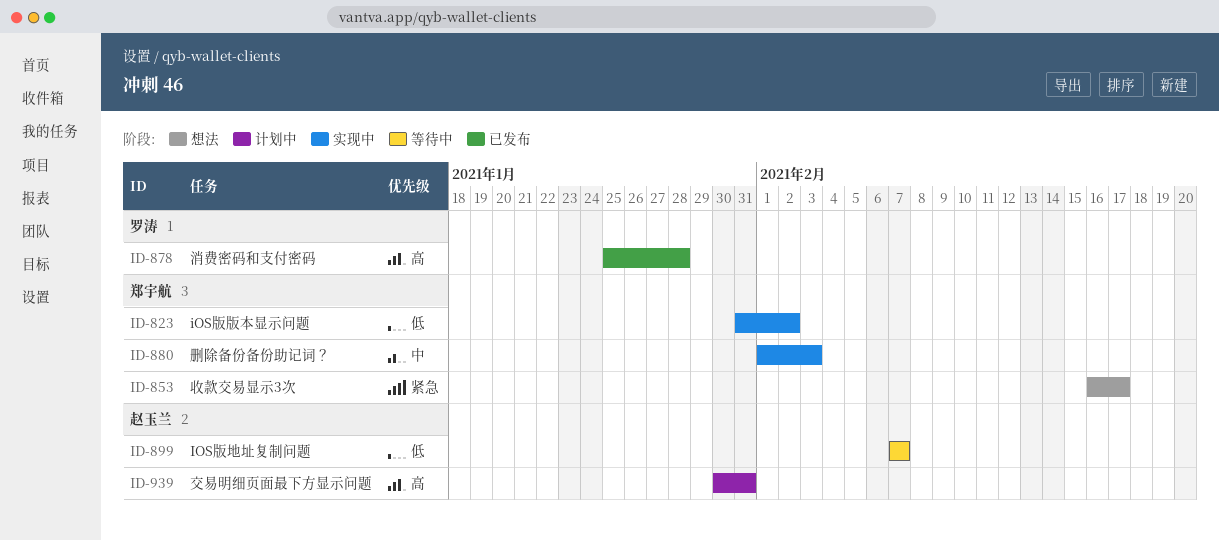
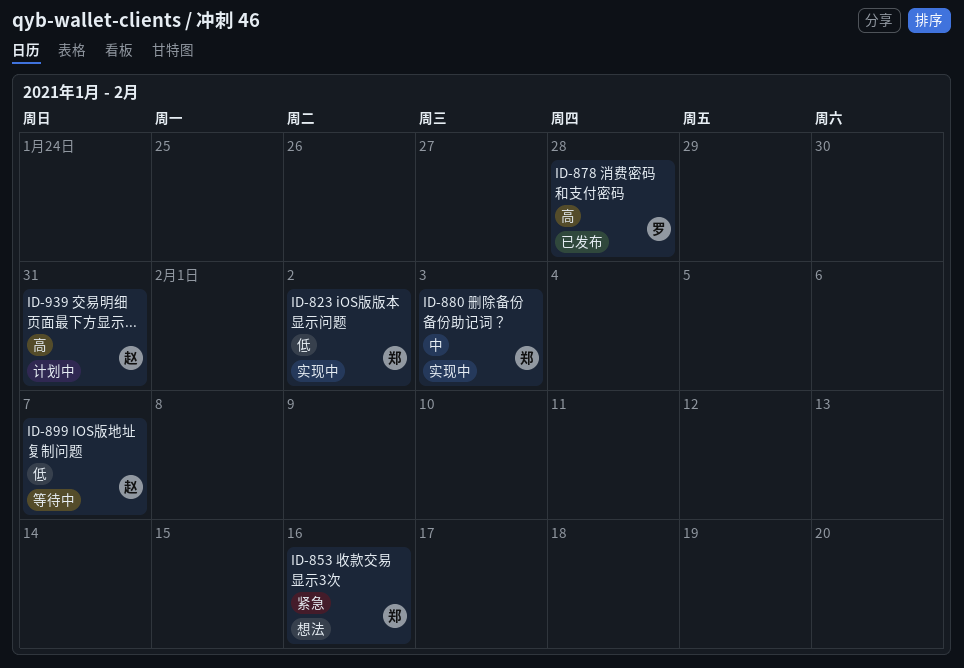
ID-853, due: Feb 17 -> Feb 16

